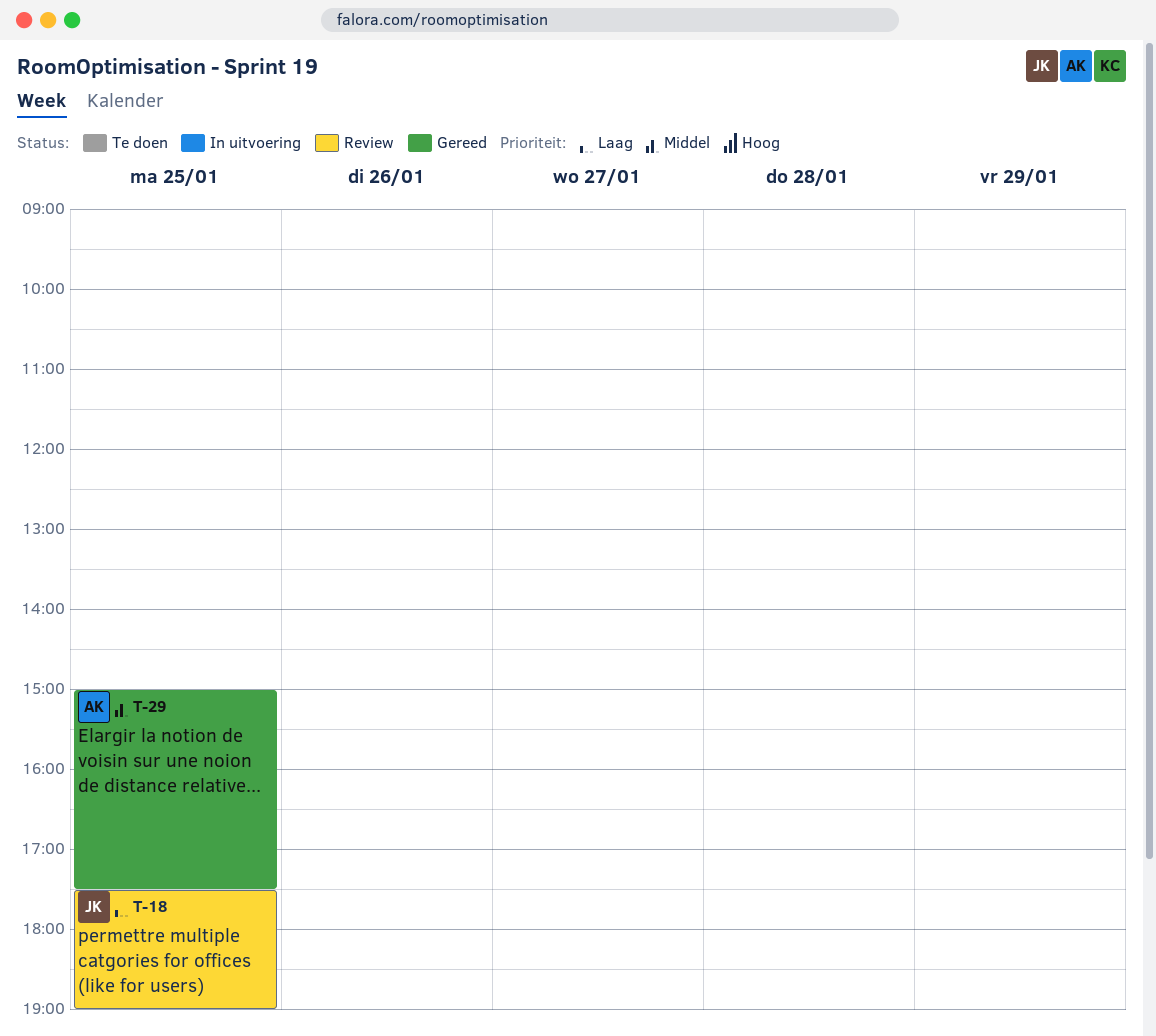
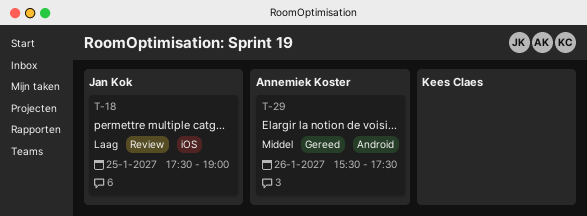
T-29, day: Jan 25 -> Jan 26
T-29, begins: 15:00 -> 15:30

